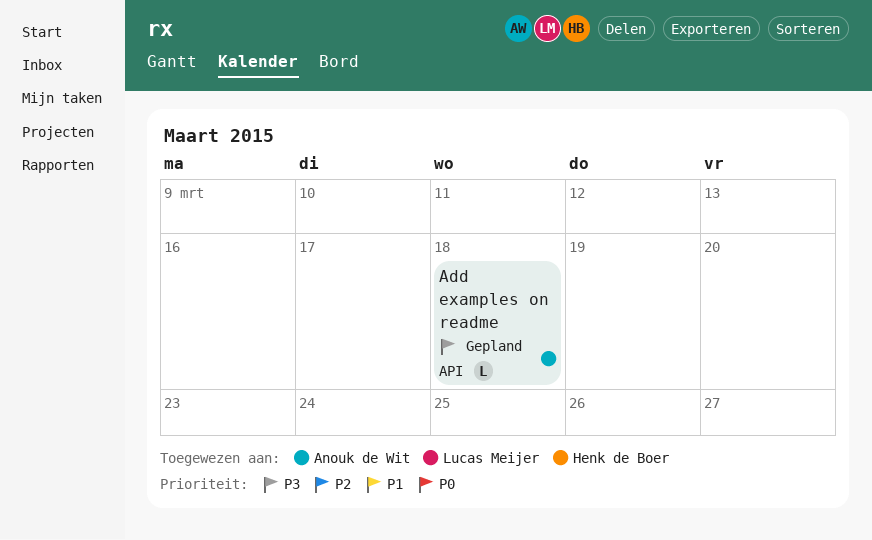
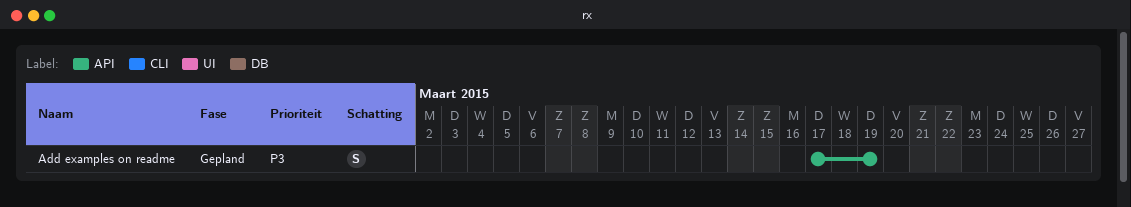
Add examples on readme, estimate: L -> S
Add examples on readme, due: Mar 18 -> Mar 19

